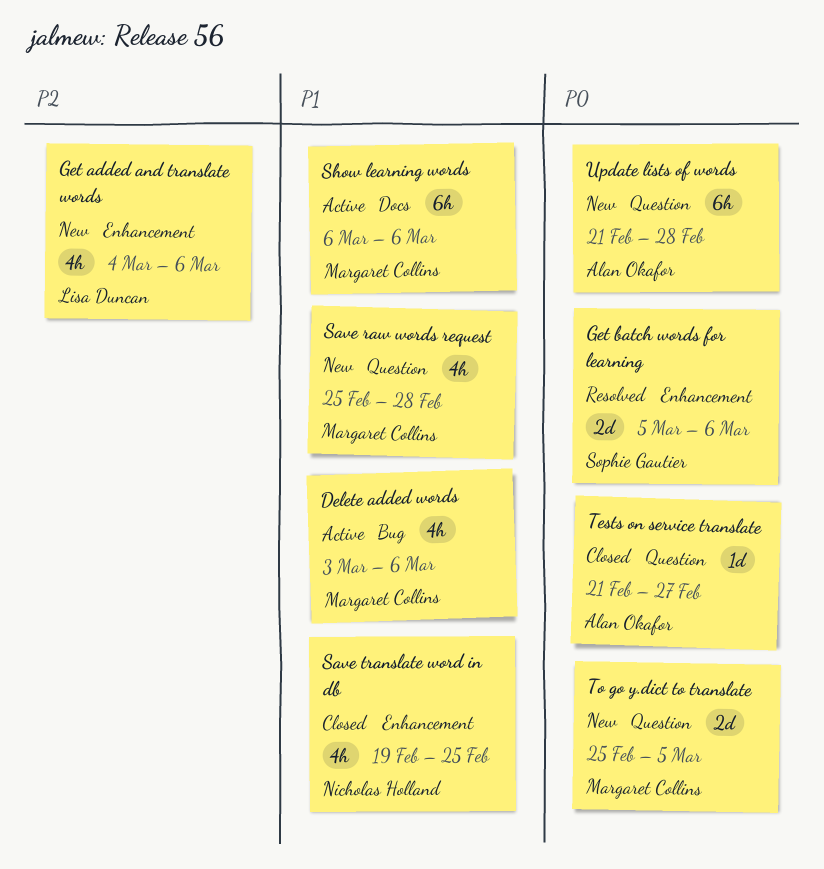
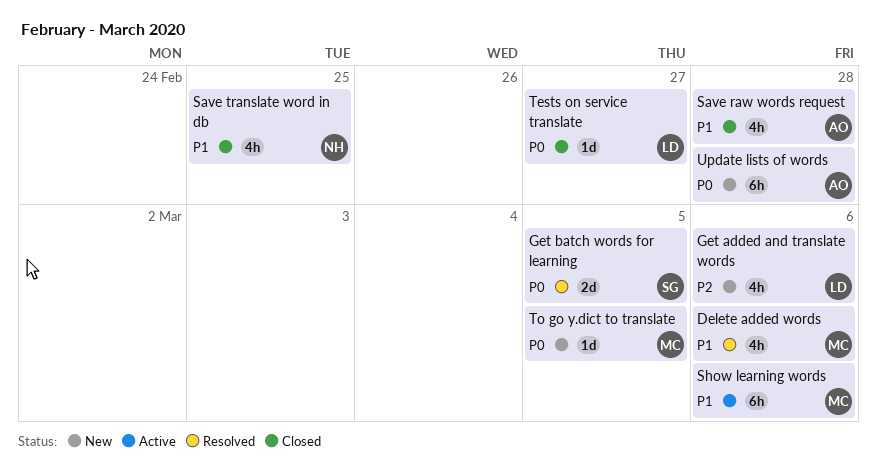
Delete added words, status: Active -> Resolved
Get batch words for learning, due: Mar 6 -> Mar 5
Save raw words request, status: New -> Closed
Save raw words request, owner: Margaret Collins -> Alan Okafor
Tests on service translate, owner: Alan Okafor -> Lisa Duncan
To go y.dict to translate, estimate: 2d -> 1d

